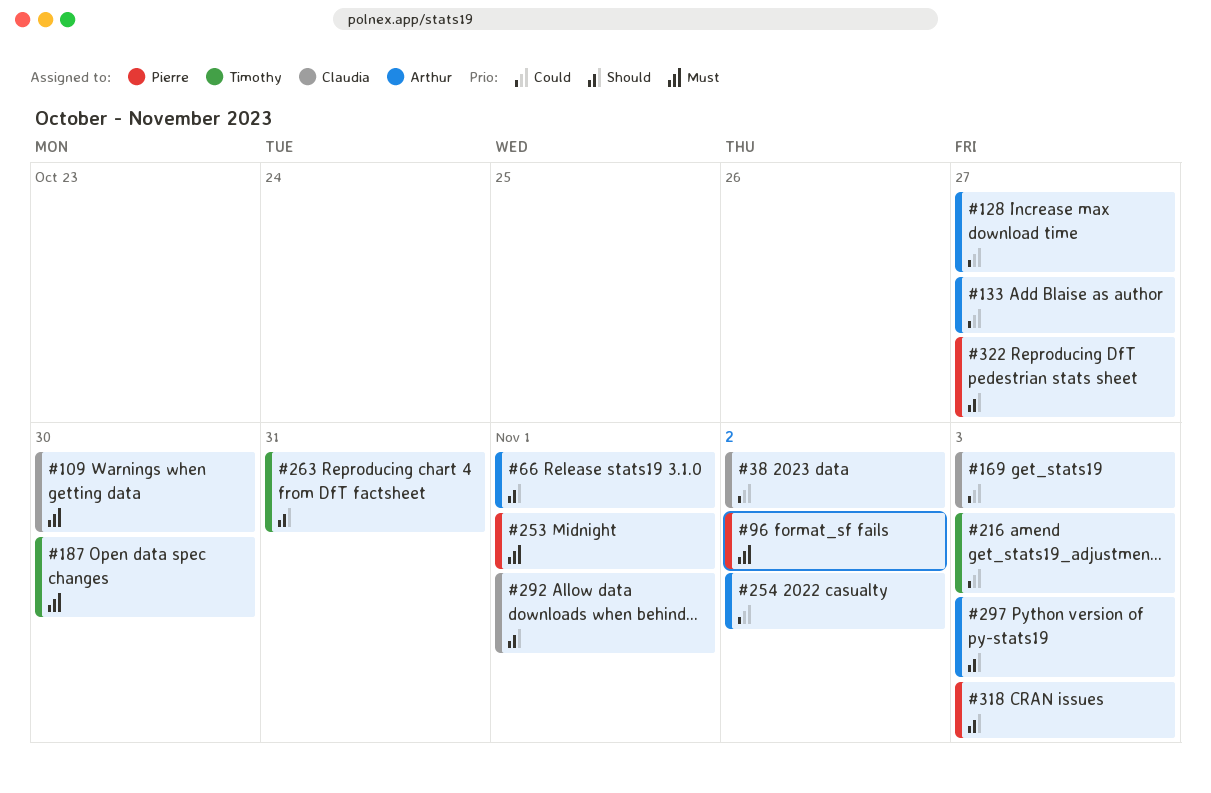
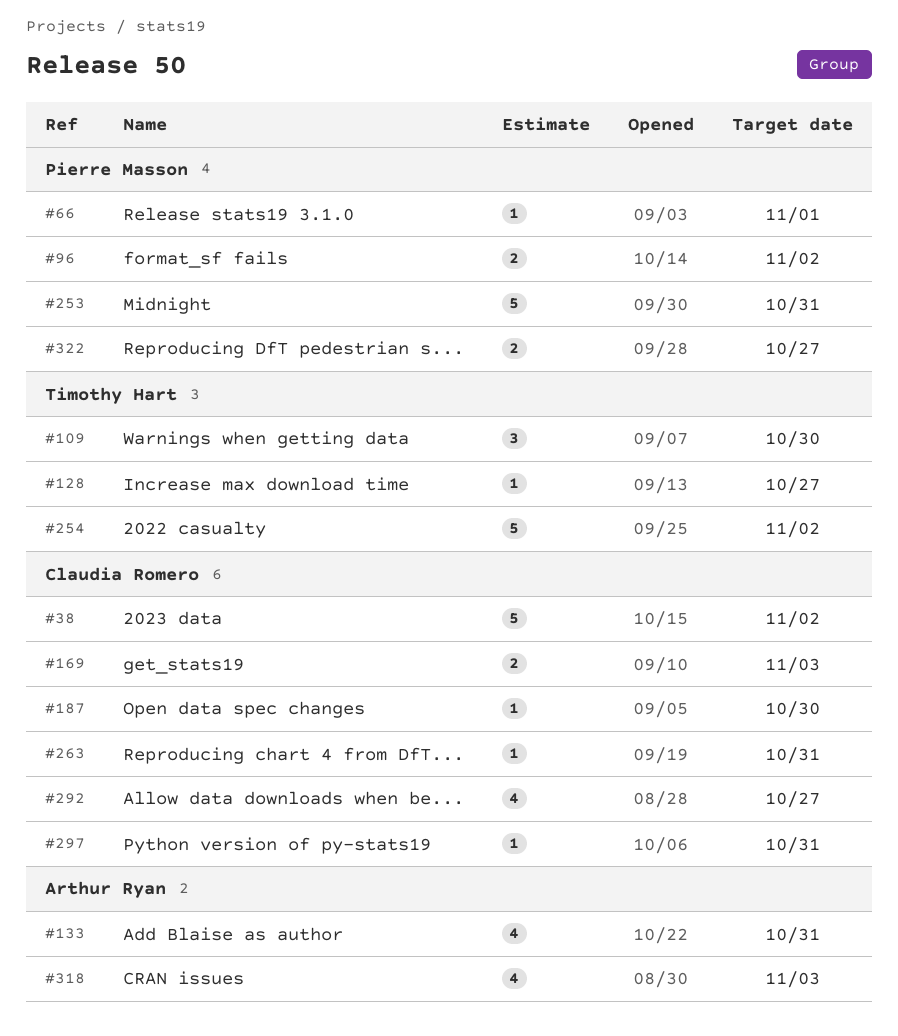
#66, owner: Arthur Ryan -> Pierre Masson
#109, owner: Claudia Romero -> Timothy Hart
#128, owner: Arthur Ryan -> Timothy Hart
#133, due: Oct 27 -> Oct 31
#187, owner: Timothy Hart -> Claudia Romero
#216: present -> none
#253, due: Nov 1 -> Oct 31
#254, owner: Arthur Ryan -> Timothy Hart
#263, owner: Timothy Hart -> Claudia Romero
#292, due: Nov 1 -> Oct 27
#297, owner: Arthur Ryan -> Claudia Romero
#297, due: Nov 3 -> Oct 31
#318, owner: Pierre Masson -> Arthur Ryan

